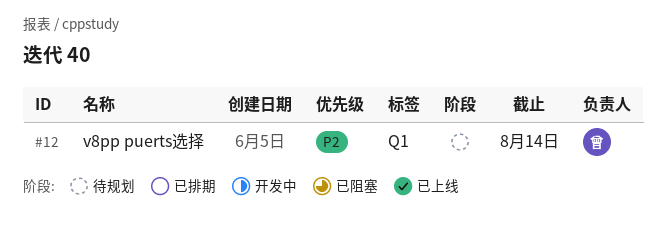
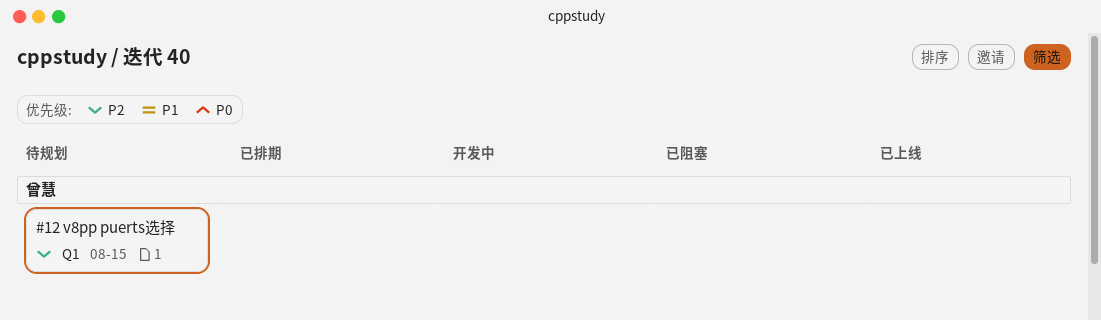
#12, due: Aug 14 -> Aug 15

